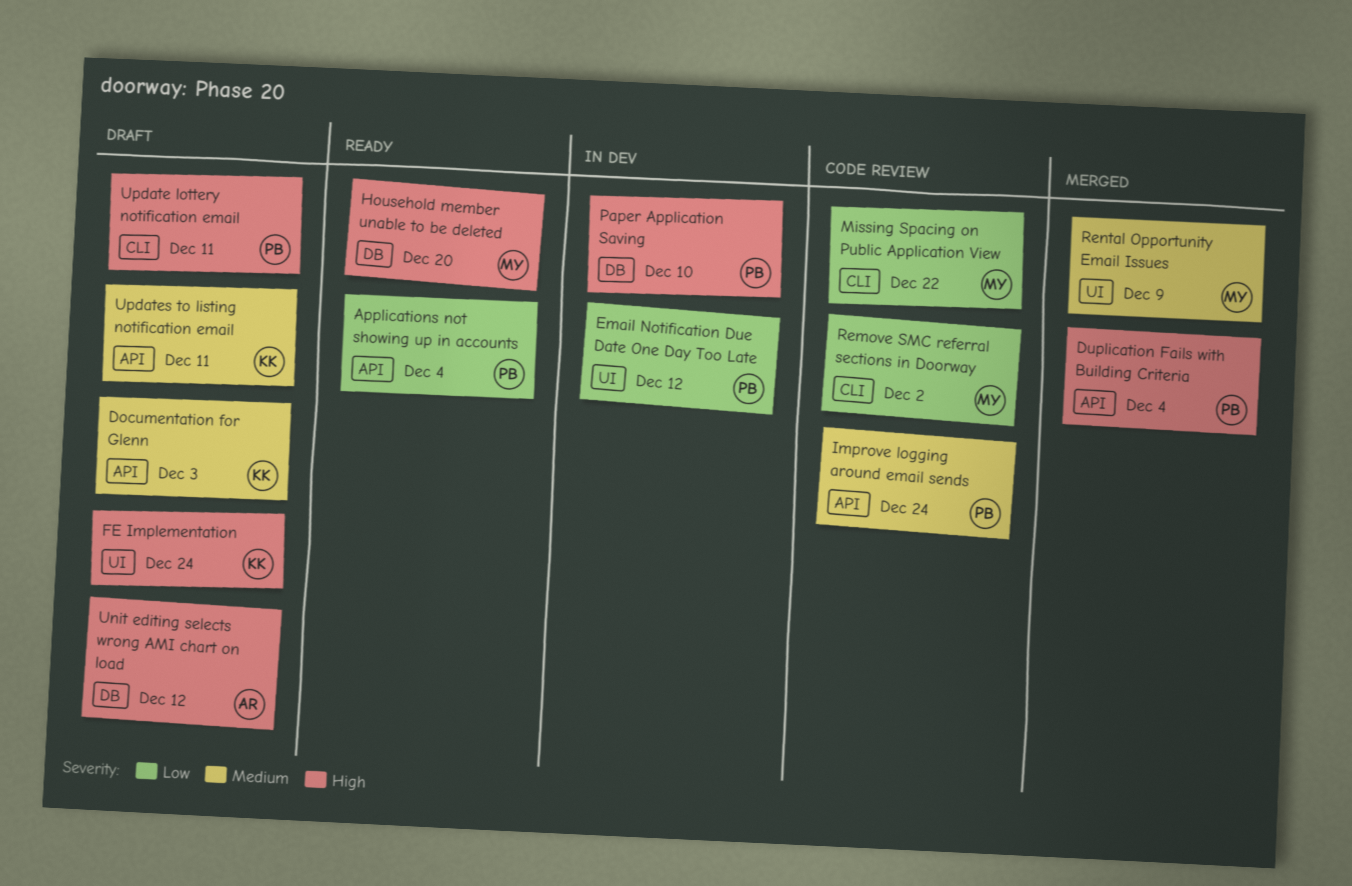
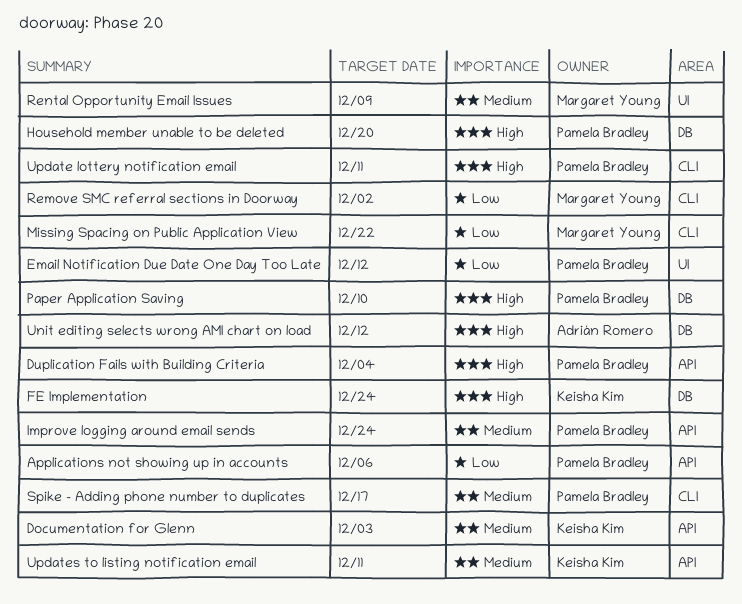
Applications not showing up in accounts, due: Dec 4 -> Dec 6
FE Implementation, label: UI -> DB
Household member unable to be deleted, owner: Margaret Young -> Pamela Bradley
Spike - Adding phone number to duplicates: none -> present

